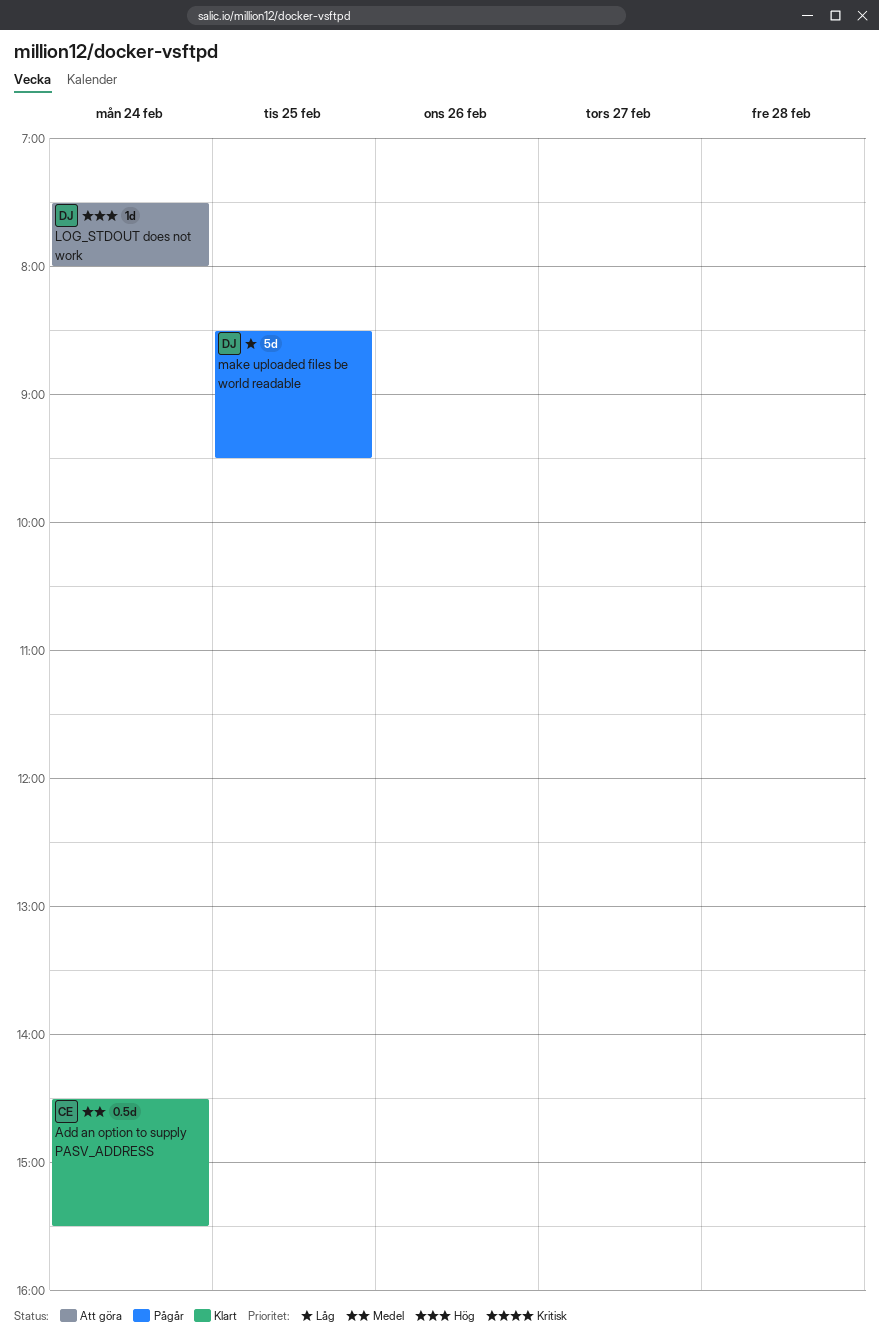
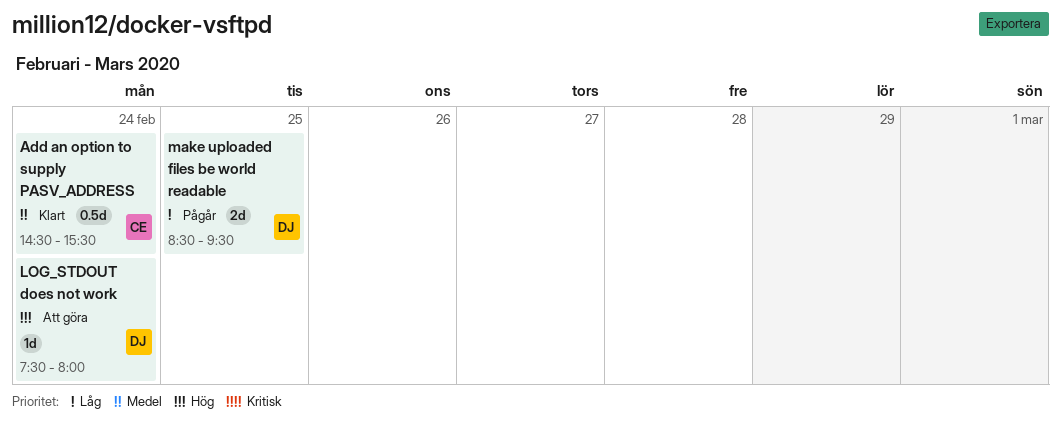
make uploaded files be world readable, estimate: 5d -> 2d

